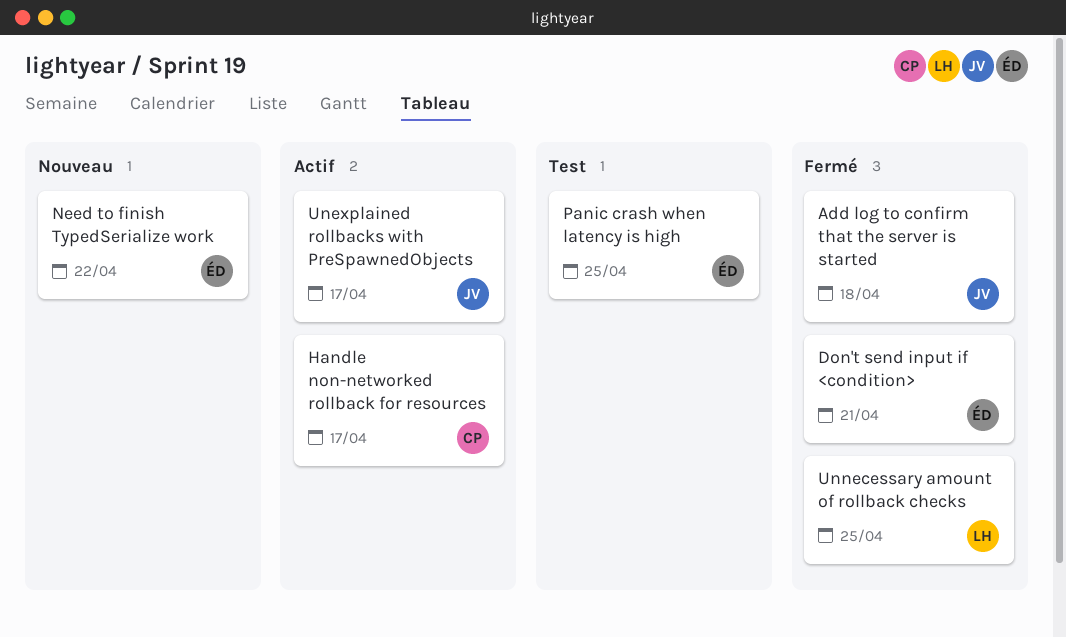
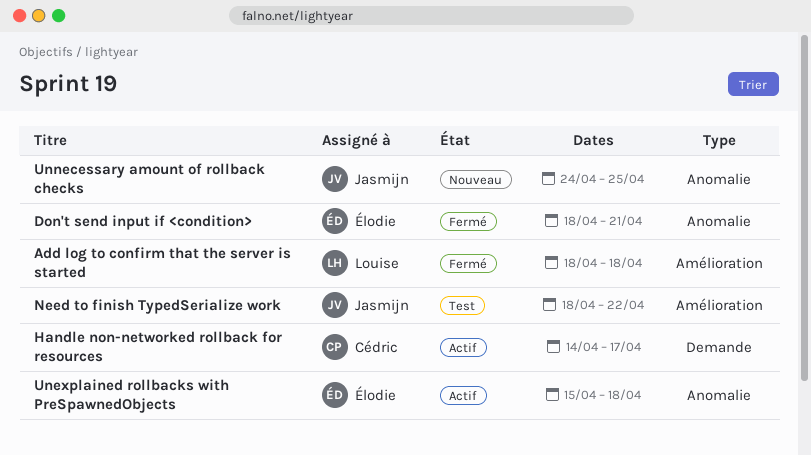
Add log to confirm that the server is started, owner: Jasmijn -> Louise
Need to finish TypedSerialize work, status: Nouveau -> Test
Need to finish TypedSerialize work, owner: Élodie -> Jasmijn
Panic crash when latency is high: present -> none
Unexplained rollbacks with PreSpawnedObjects, owner: Jasmijn -> Élodie
Unexplained rollbacks with PreSpawnedObjects, due: Apr 17 -> Apr 18
Unnecessary amount of rollback checks, status: Fermé -> Nouveau
Unnecessary amount of rollback checks, owner: Louise -> Jasmijn

